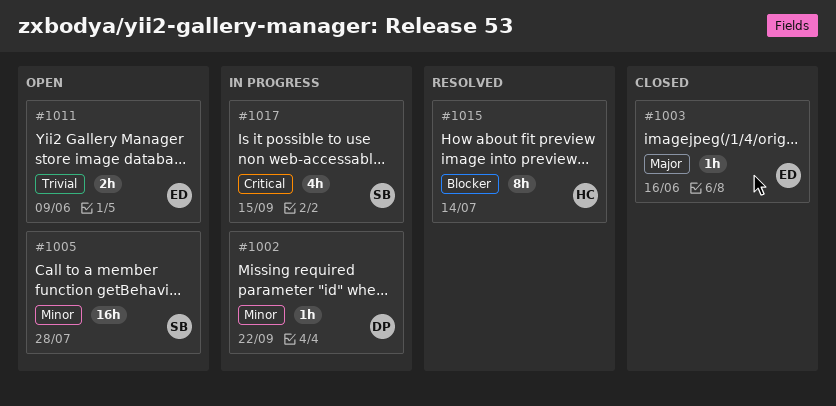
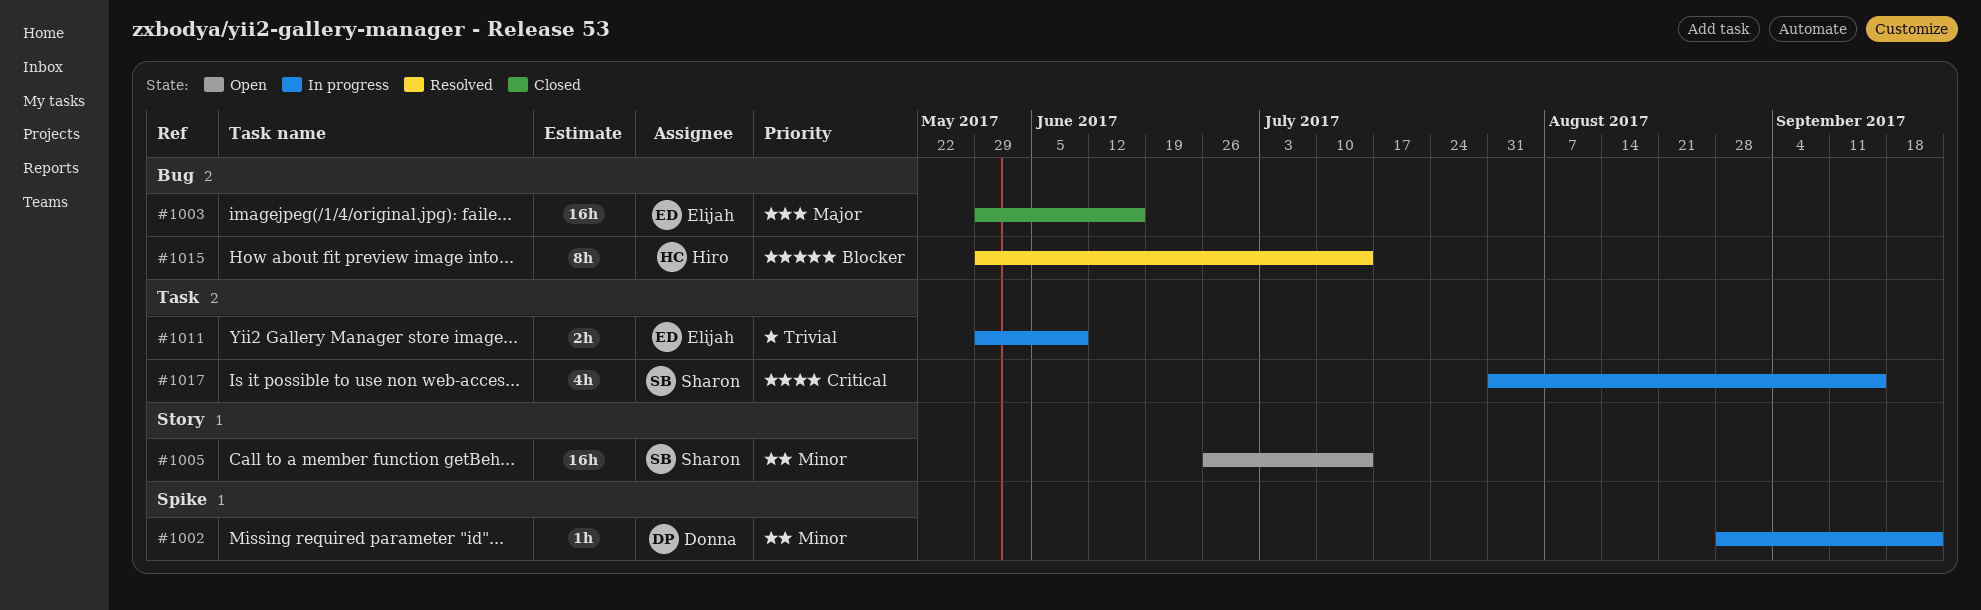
#1003, estimate: 1h -> 16h
#1005, due: Jul 28 -> Jul 14
#1011, status: Open -> In progress

